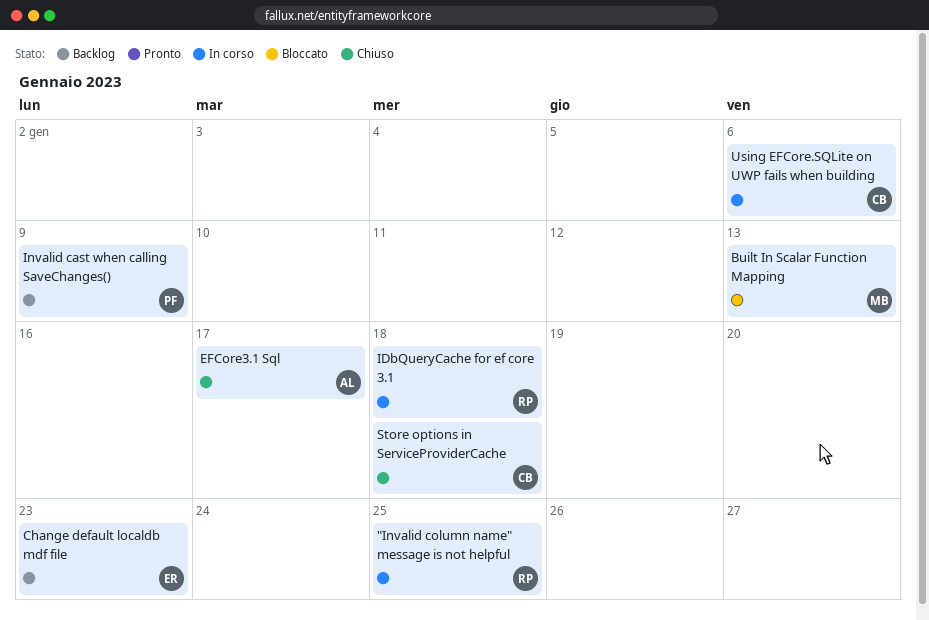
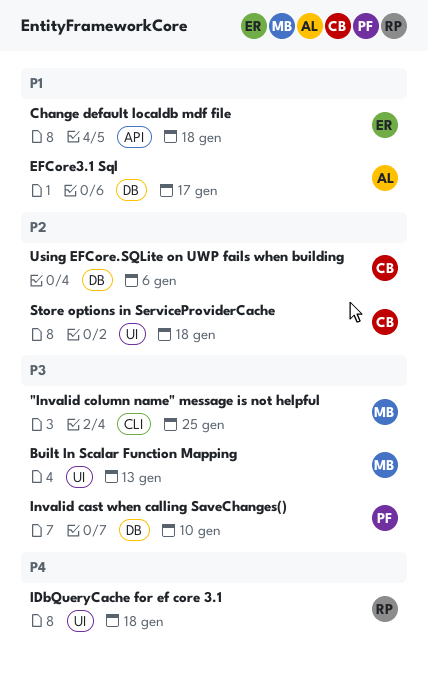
"Invalid column name" message is not helpful, owner: RP -> MB
Change default localdb mdf file, due: Jan 23 -> Jan 18
Invalid cast when calling SaveChanges(), due: Jan 9 -> Jan 10

